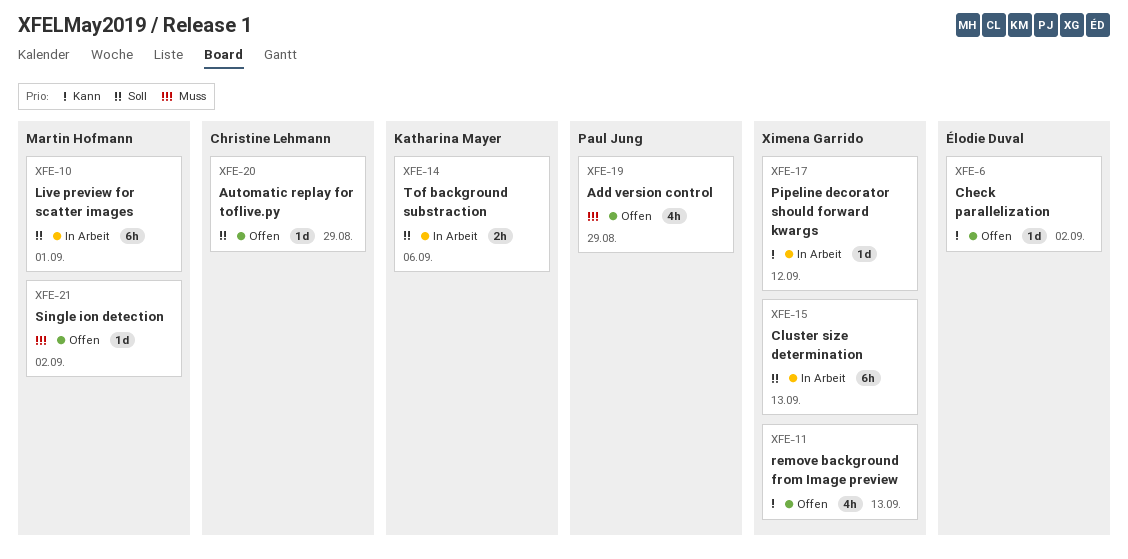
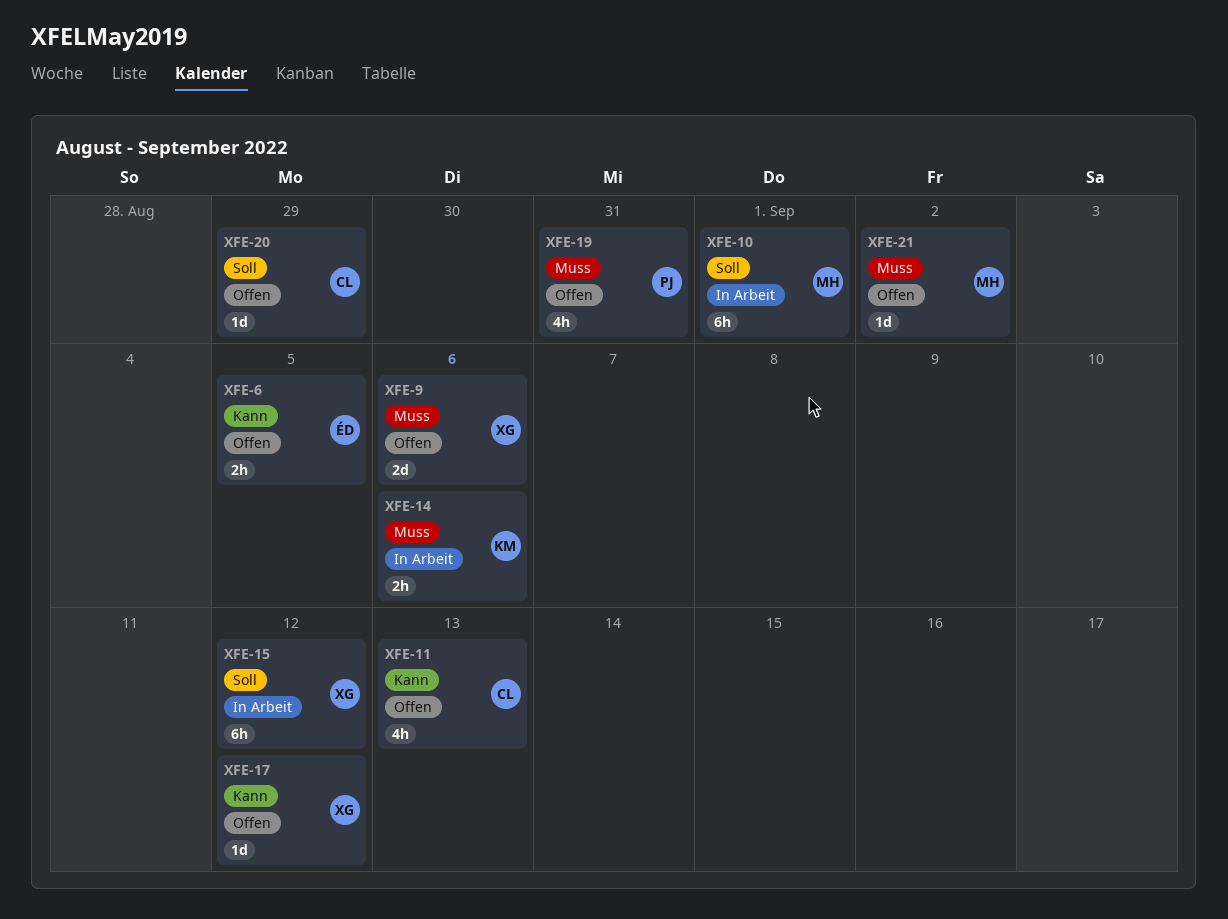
XFE-6, estimate: 1d -> 2h
XFE-6, due: Sep 2 -> Sep 5
XFE-9: none -> present
XFE-11, owner: Ximena Garrido -> Christine Lehmann
XFE-14, priority: Soll -> Muss
XFE-15, due: Sep 13 -> Sep 12
XFE-17, status: In Arbeit -> Offen
XFE-19, due: Aug 29 -> Aug 31

